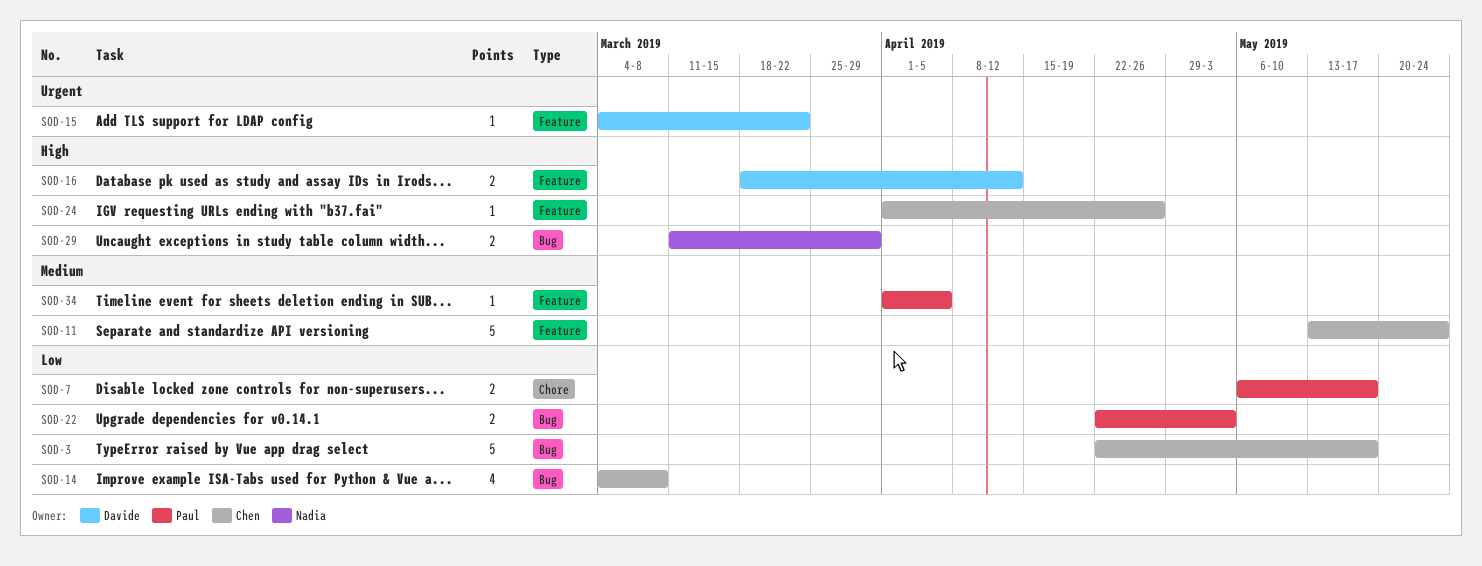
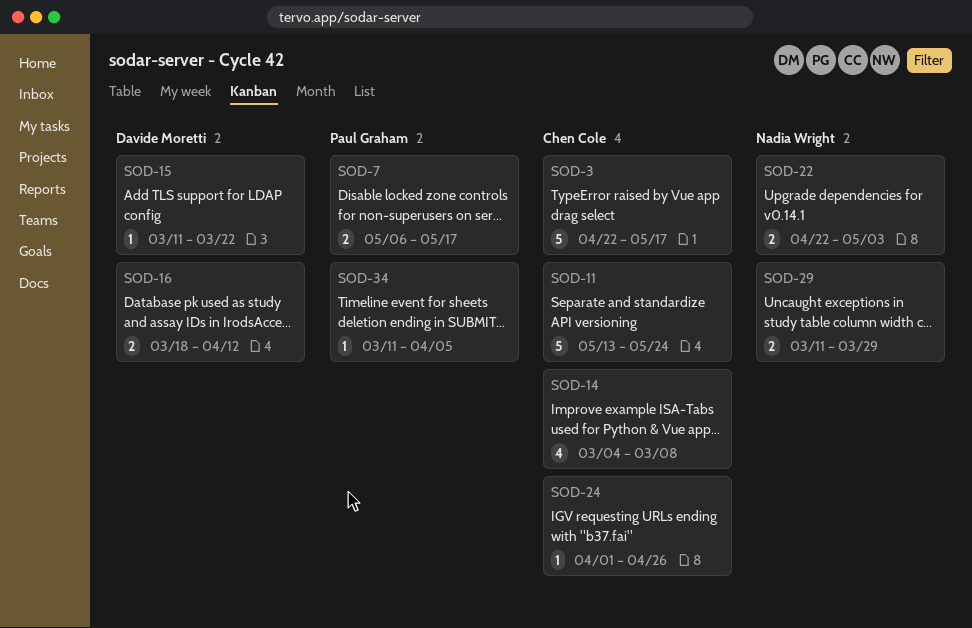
SOD-15, start: Mar 4 -> Mar 11
SOD-22, owner: Paul Graham -> Nadia Wright
SOD-34, start: Apr 1 -> Mar 11

